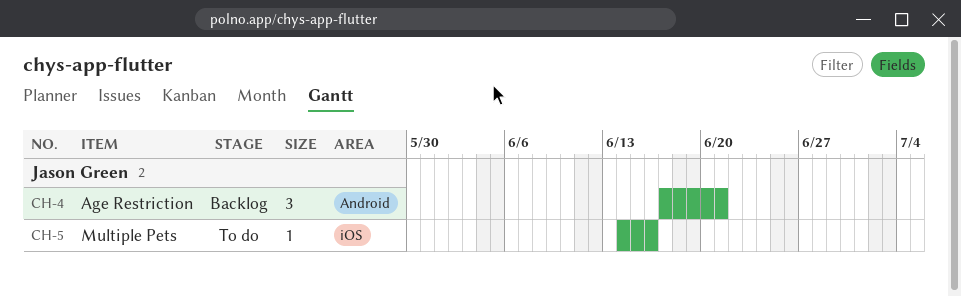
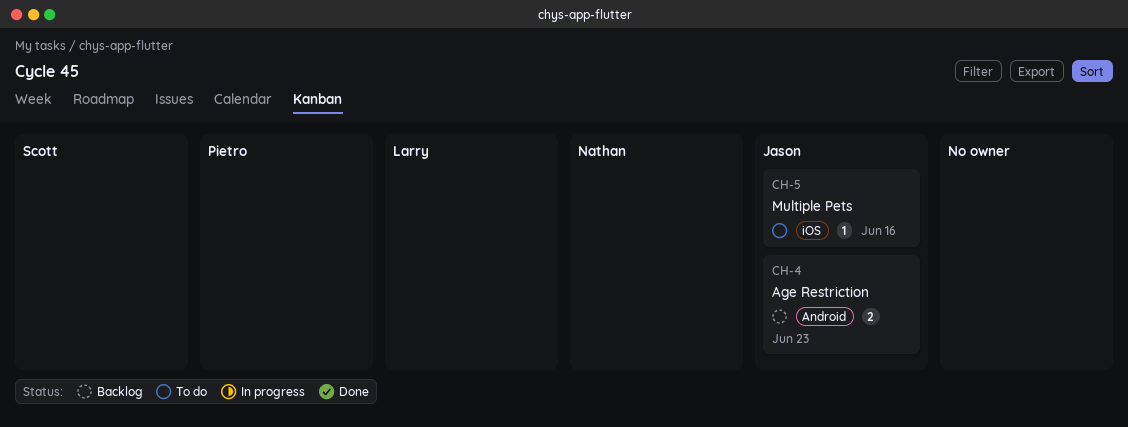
CH-4, estimate: 3 -> 2
CH-4, due: Jun 21 -> Jun 23

